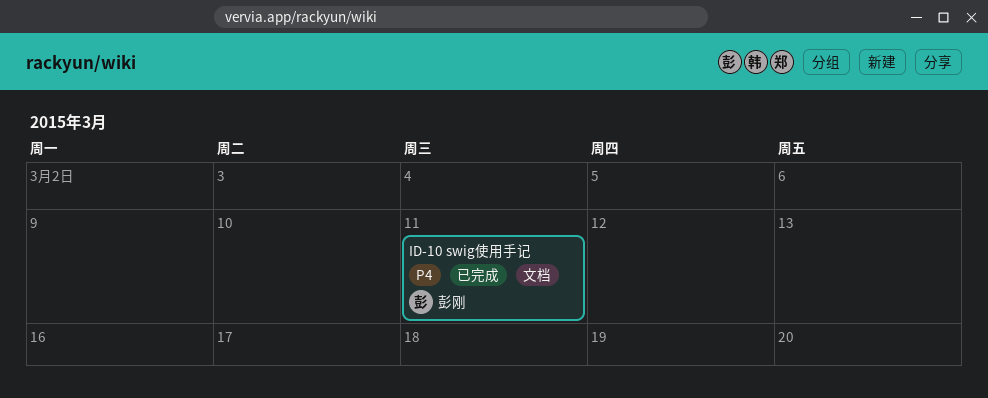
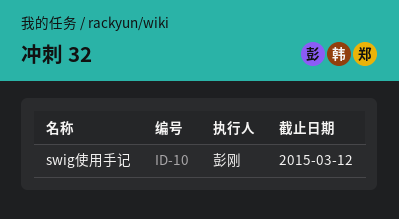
ID-10, due: Mar 11 -> Mar 12

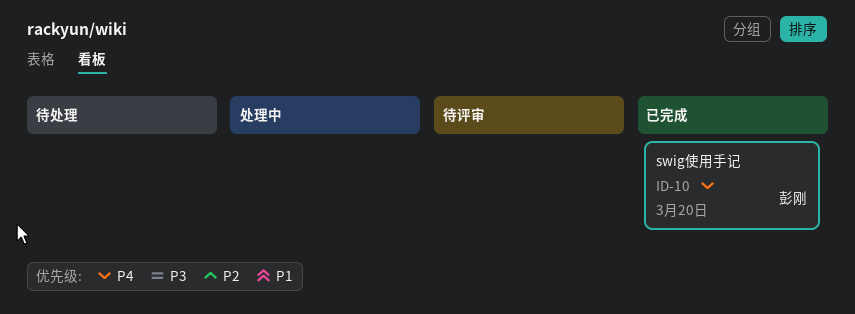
ID-10, due: Mar 12 -> Mar 20

